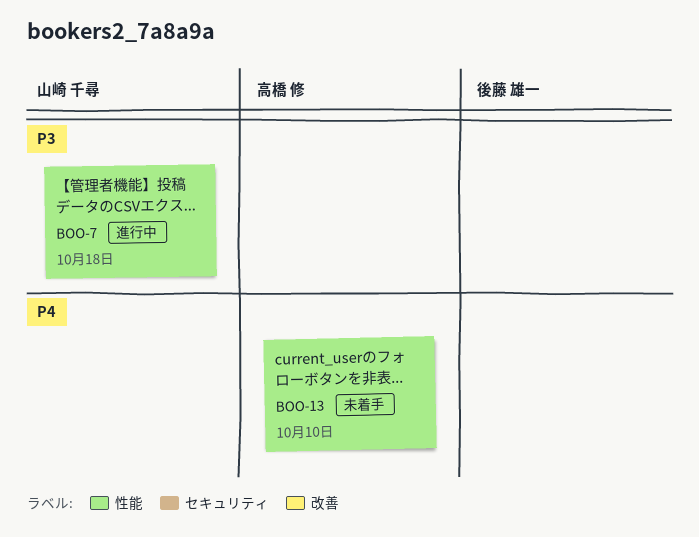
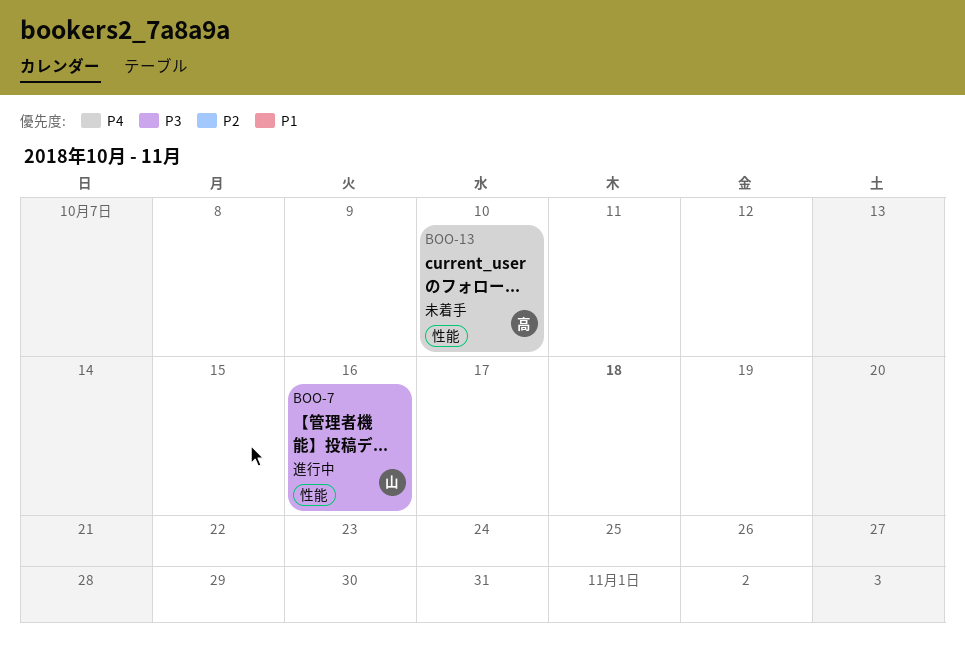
BOO-7, due: Oct 18 -> Oct 16

